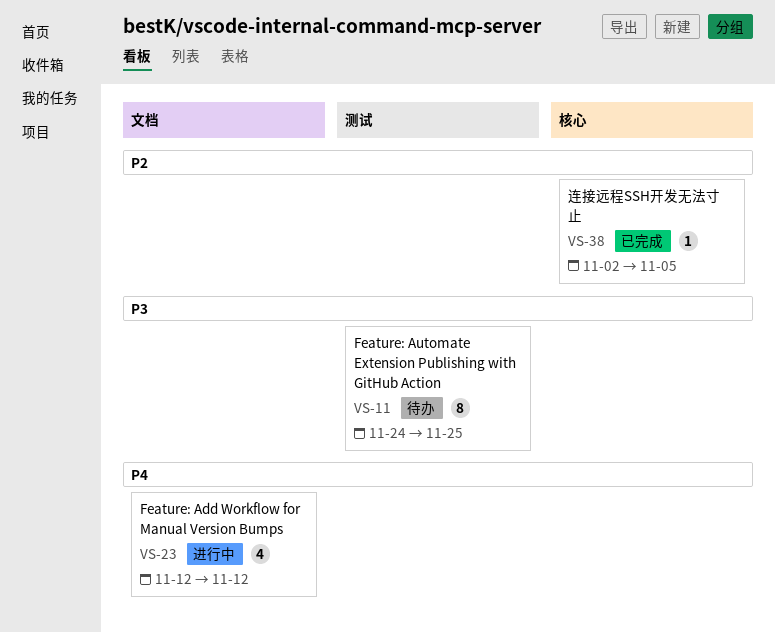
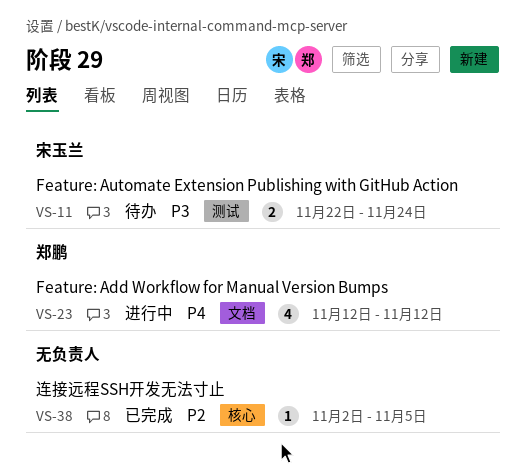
VS-11, estimate: 8 -> 2
VS-11, start: Nov 24 -> Nov 22
VS-11, due: Nov 25 -> Nov 24

